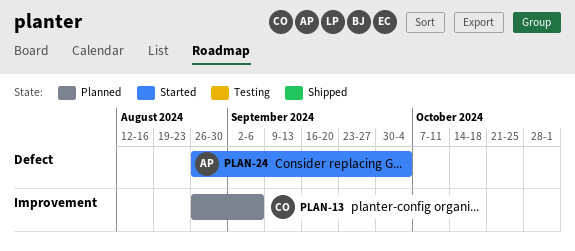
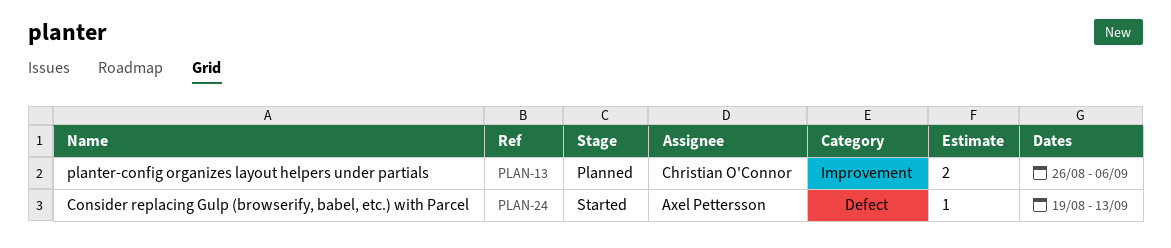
PLAN-24, start: Aug 26 -> Aug 19
PLAN-24, due: Oct 4 -> Sep 13

